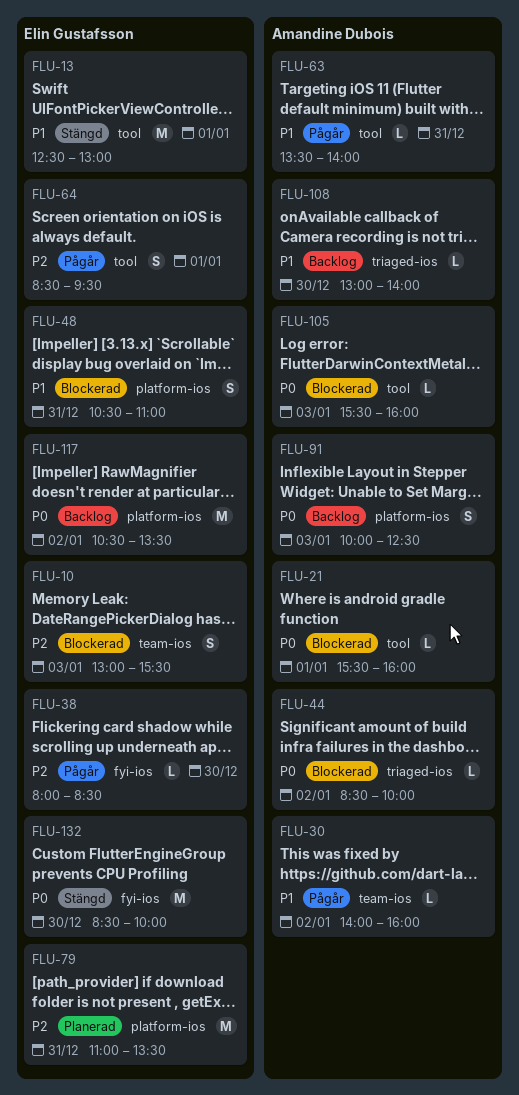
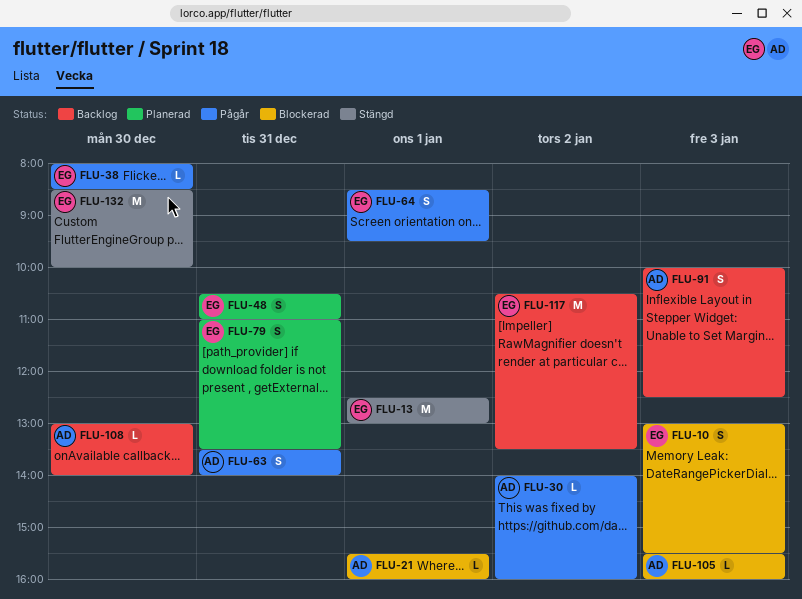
FLU-44: present -> none
FLU-48, status: Blockerad -> Planerad
FLU-63, estimate: L -> S
FLU-79, estimate: M -> S

